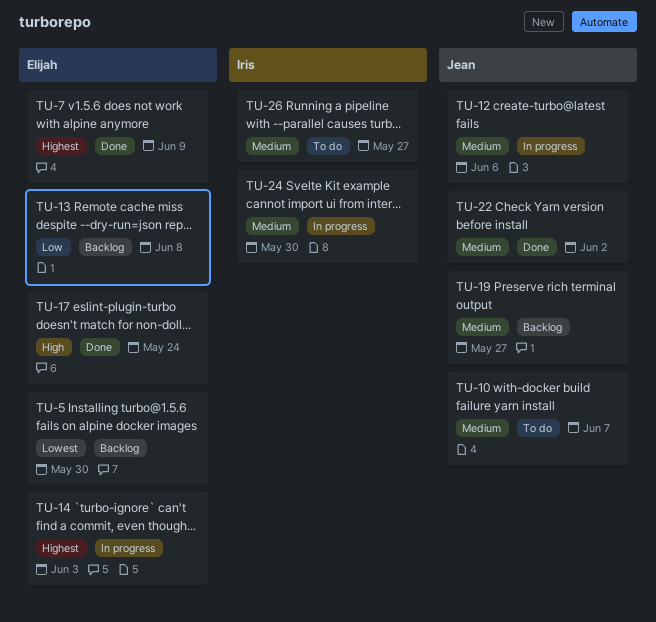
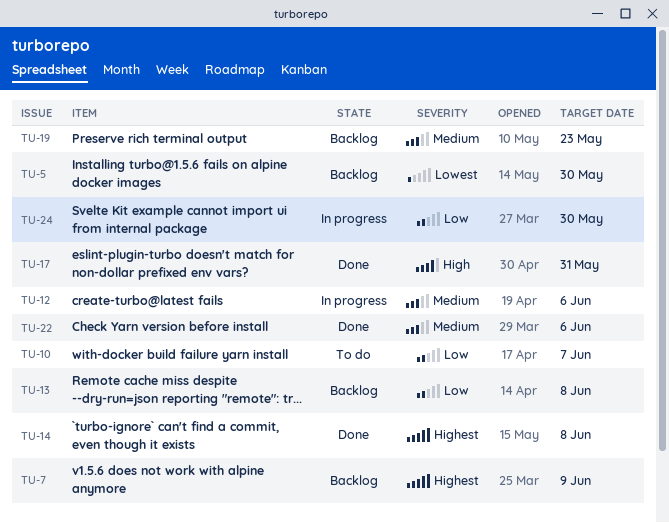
TU-7, status: Done -> Backlog
TU-10, priority: Medium -> Low
TU-14, status: In progress -> Done
TU-14, due: Jun 3 -> Jun 8
TU-17, due: May 24 -> May 31
TU-19, due: May 27 -> May 23
TU-22, due: Jun 2 -> Jun 6
TU-24, priority: Medium -> Low
TU-26: present -> none

